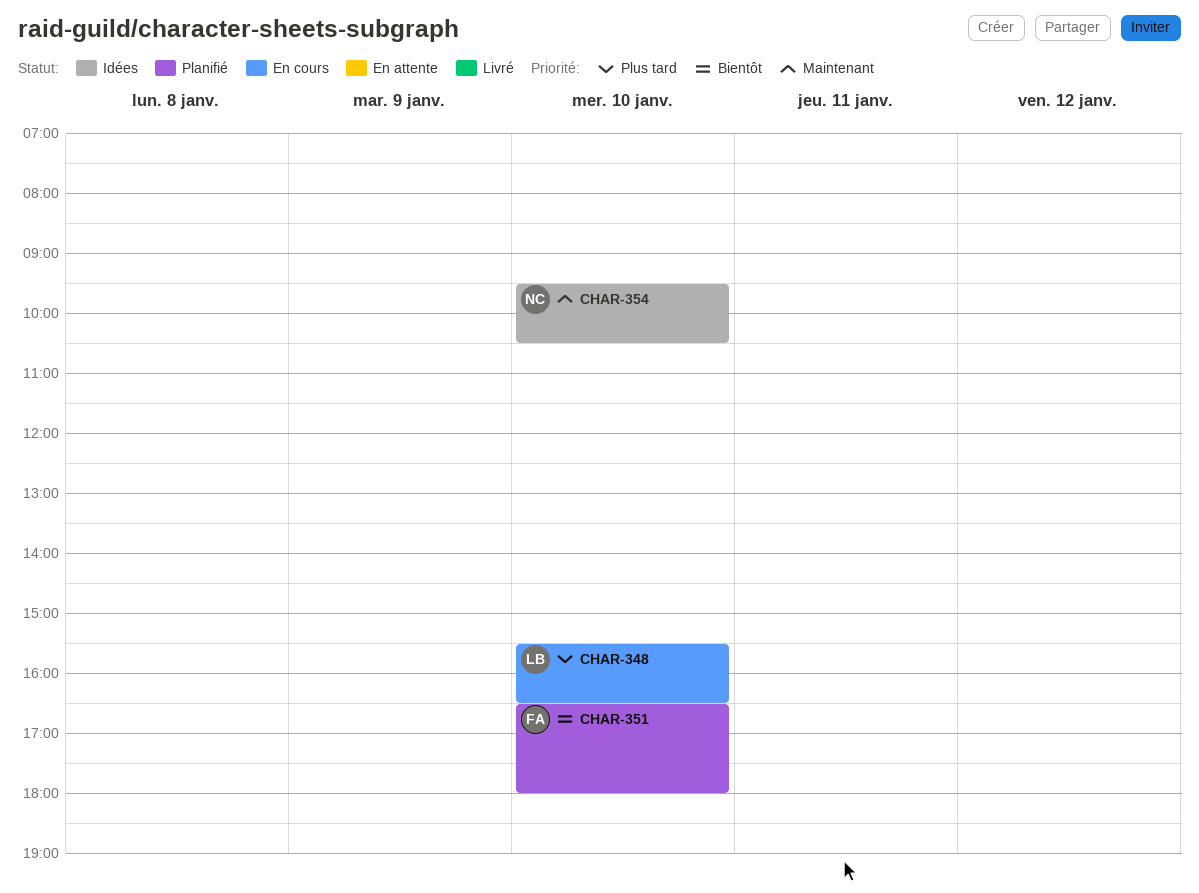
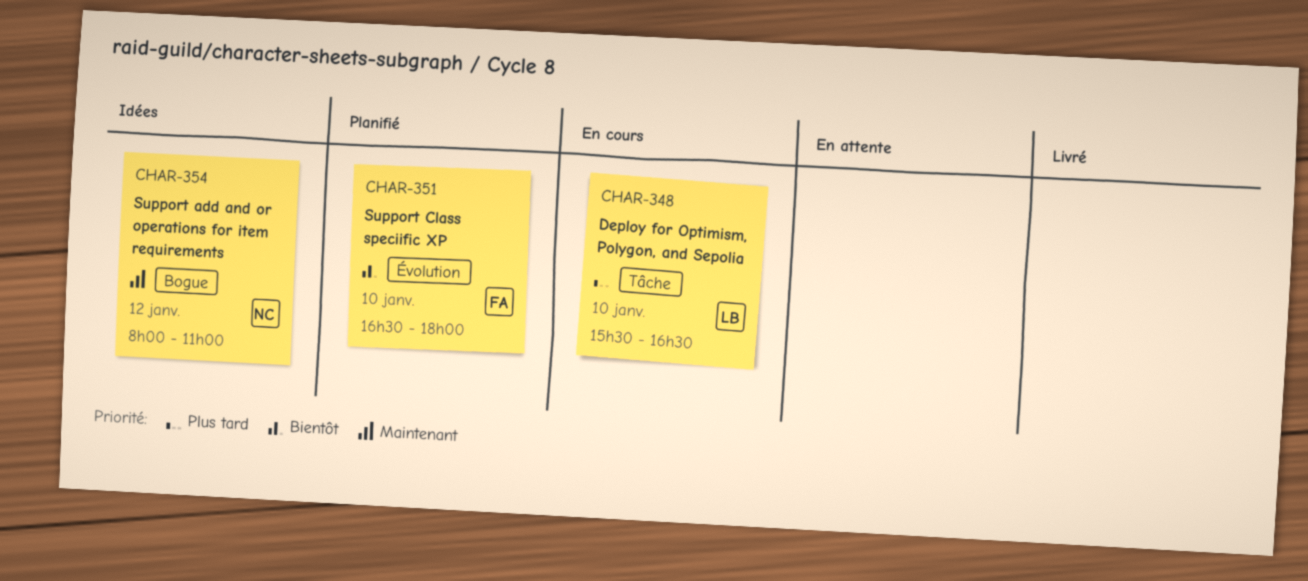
CHAR-354, day: Jan 10 -> Jan 12
CHAR-354, begins: 09:30 -> 08:00
CHAR-354, ends: 10:30 -> 11:00

